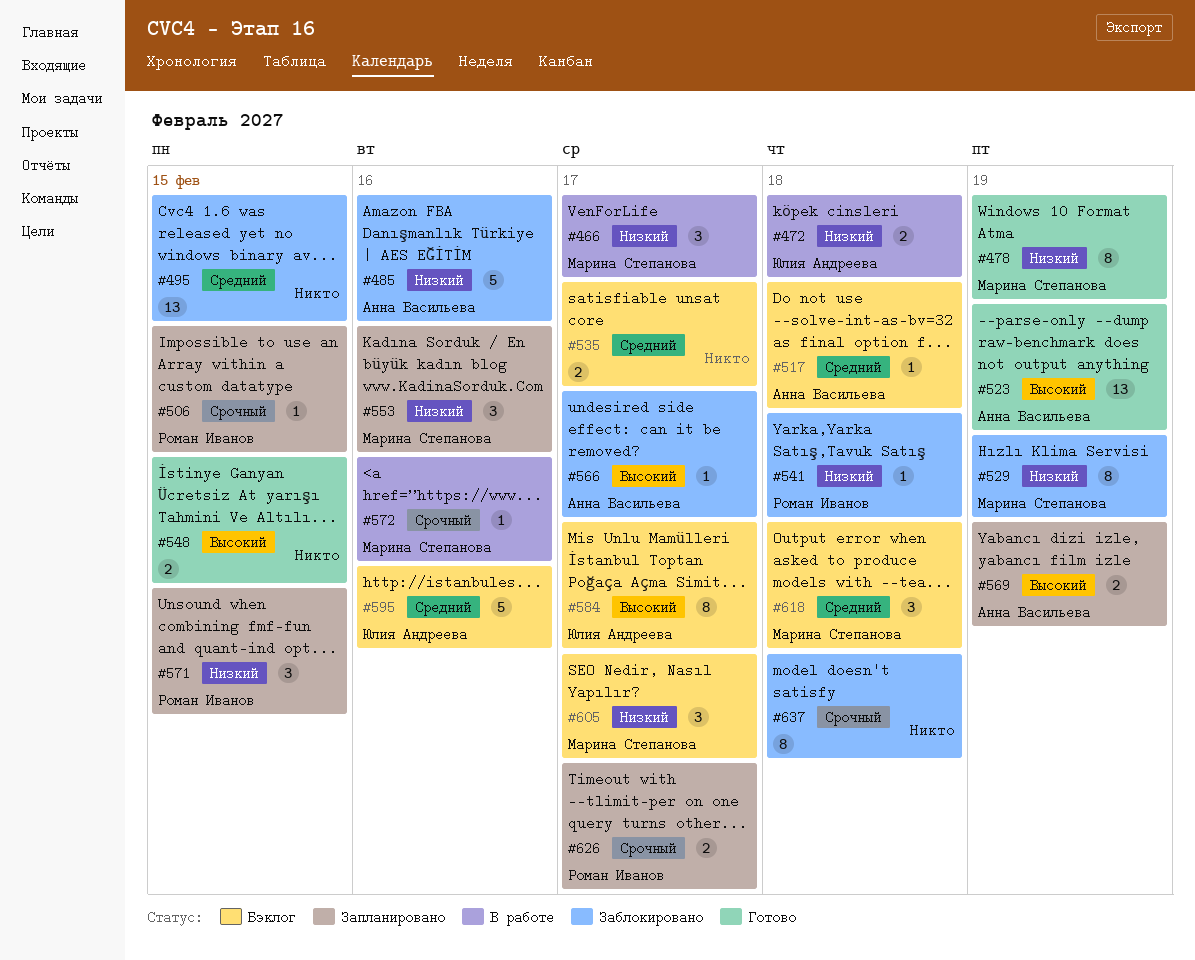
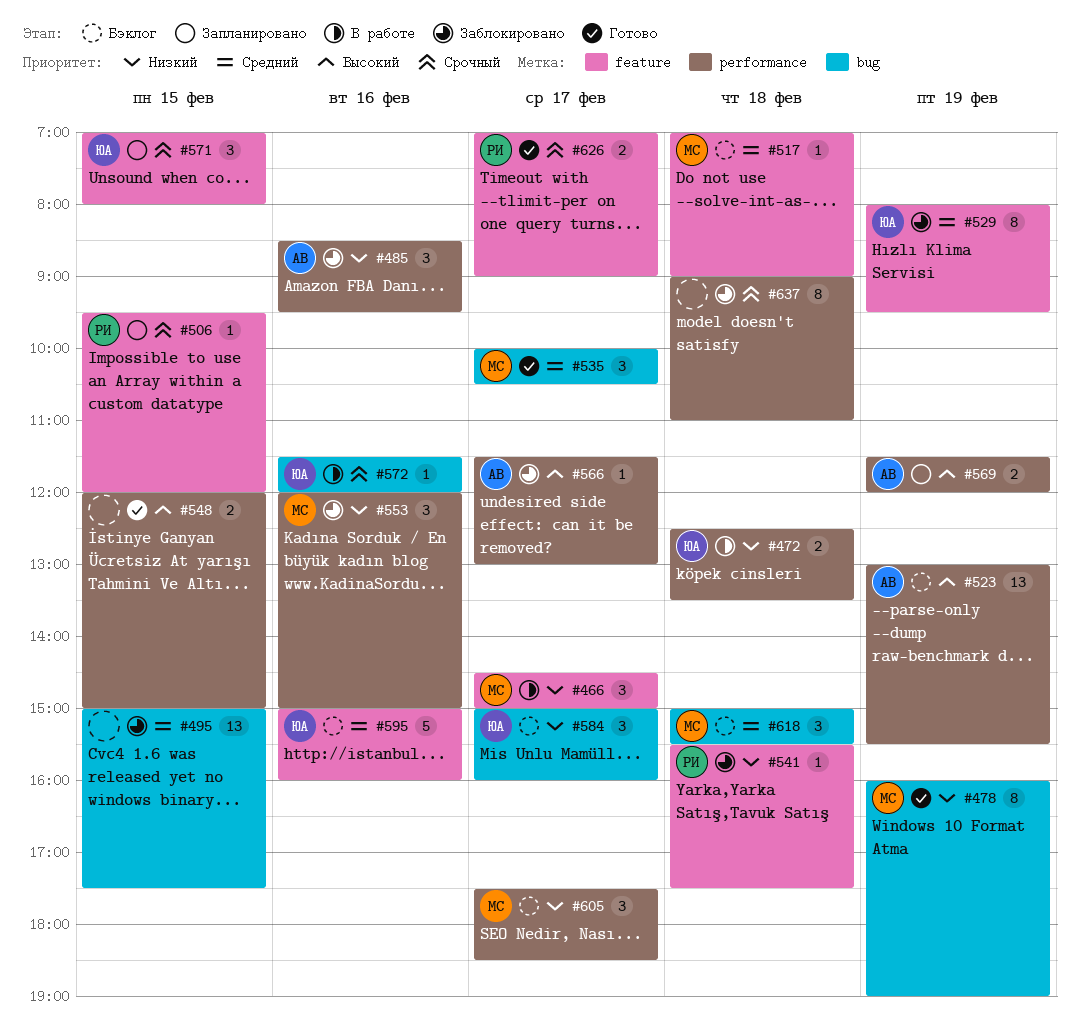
#485, estimate: 5 -> 3
#517, owner: Анна Васильева -> Марина Степанова
#523, status: Готово -> Бэклог
#529, owner: Марина Степанова -> Юлия Андреева
#529, priority: Низкий -> Средний
#535, status: Бэклог -> Готово
#535, owner: none -> Марина Степанова
#535, estimate: 2 -> 3
#553, status: Запланировано -> Заблокировано
#571, owner: Роман Иванов -> Юлия Андреева
#571, priority: Низкий -> Срочный
#572, owner: Марина Степанова -> Юлия Андреева
#584, priority: Высокий -> Низкий
#584, estimate: 8 -> 3
#626, status: Запланировано -> Готово

